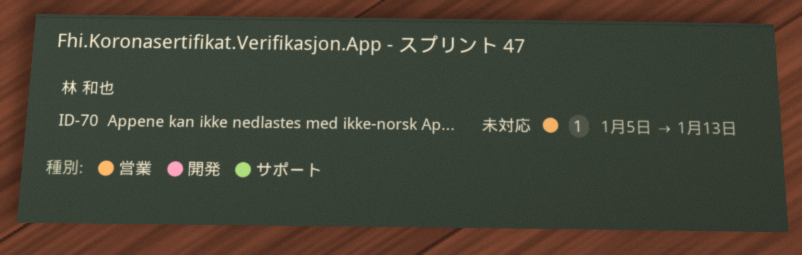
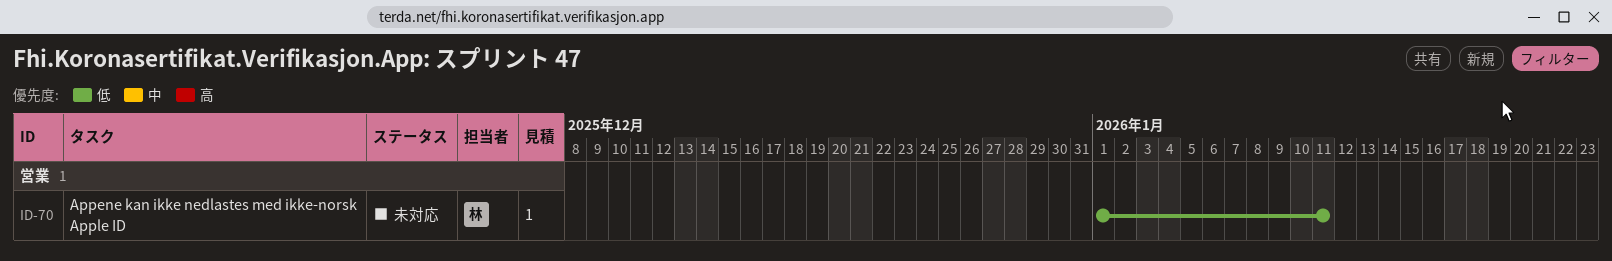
ID-70, start: Jan 5 -> Jan 1
ID-70, due: Jan 13 -> Jan 11

